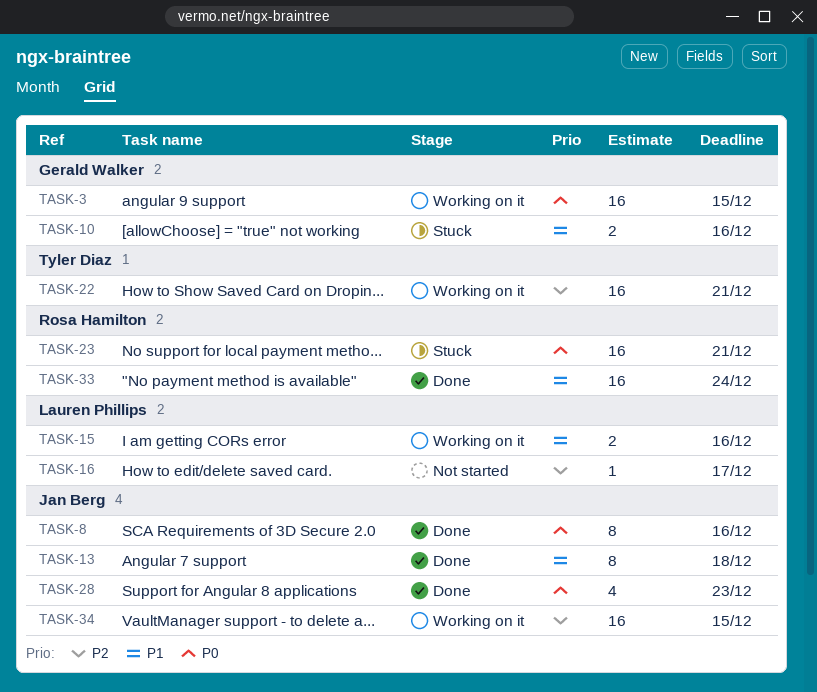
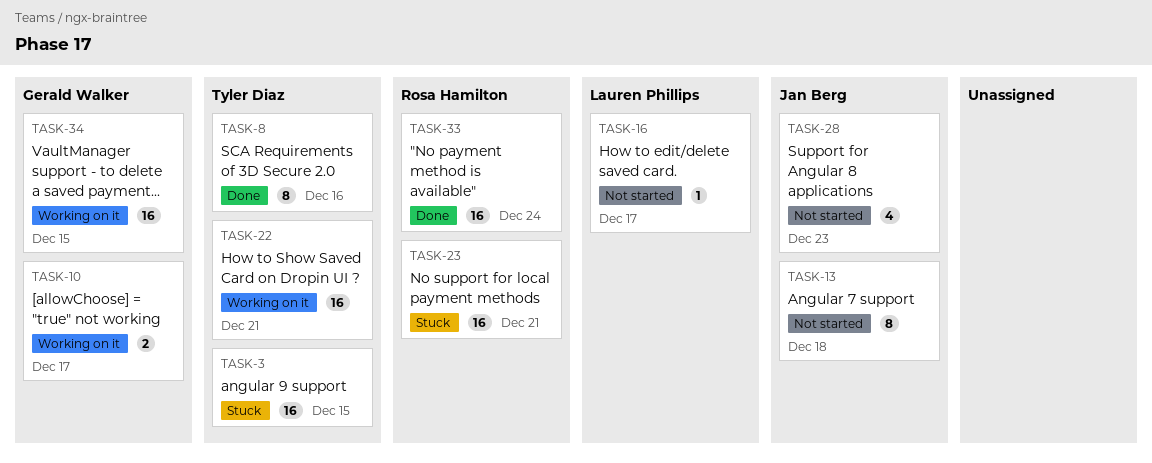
TASK-3, status: Working on it -> Stuck
TASK-3, owner: Gerald Walker -> Tyler Diaz
TASK-8, owner: Jan Berg -> Tyler Diaz
TASK-10, status: Stuck -> Working on it
TASK-10, due: Dec 16 -> Dec 17
TASK-13, status: Done -> Not started
TASK-15: present -> none
TASK-28, status: Done -> Not started
TASK-34, owner: Jan Berg -> Gerald Walker

